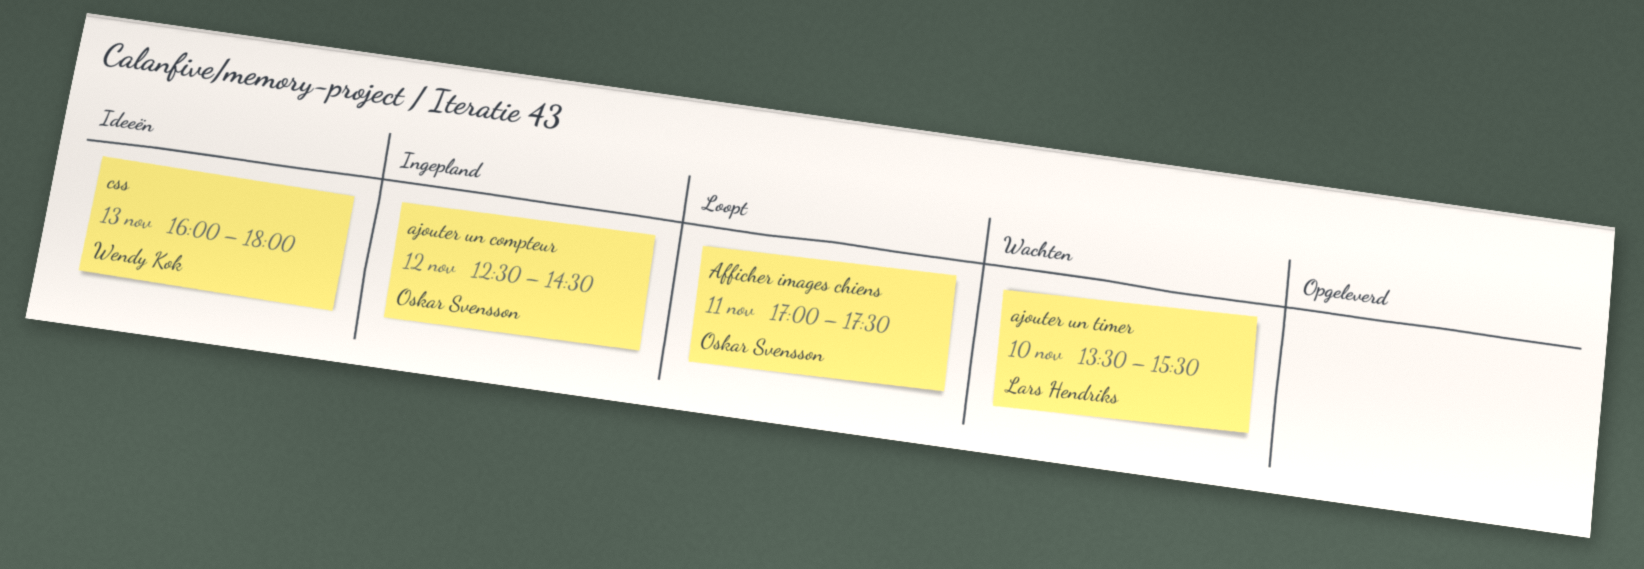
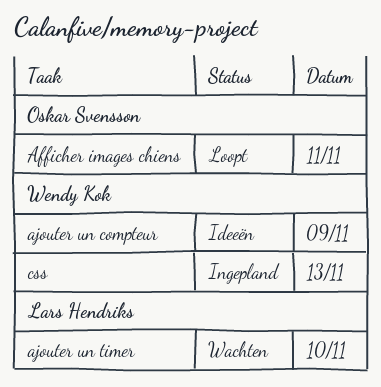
ajouter un compteur, status: Ingepland -> Ideeën
ajouter un compteur, owner: Oskar Svensson -> Wendy Kok
ajouter un compteur, day: Nov 12 -> Nov 9
css, status: Ideeën -> Ingepland

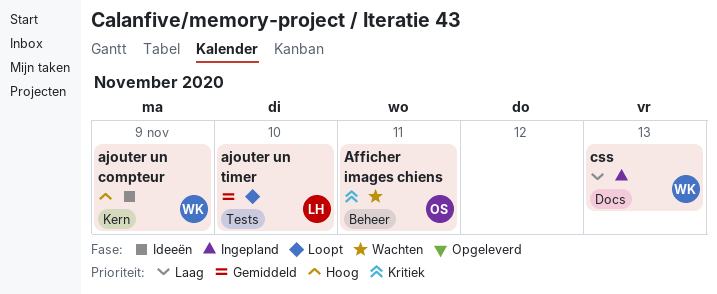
Afficher images chiens, status: Loopt -> Wachten
ajouter un timer, status: Wachten -> Loopt

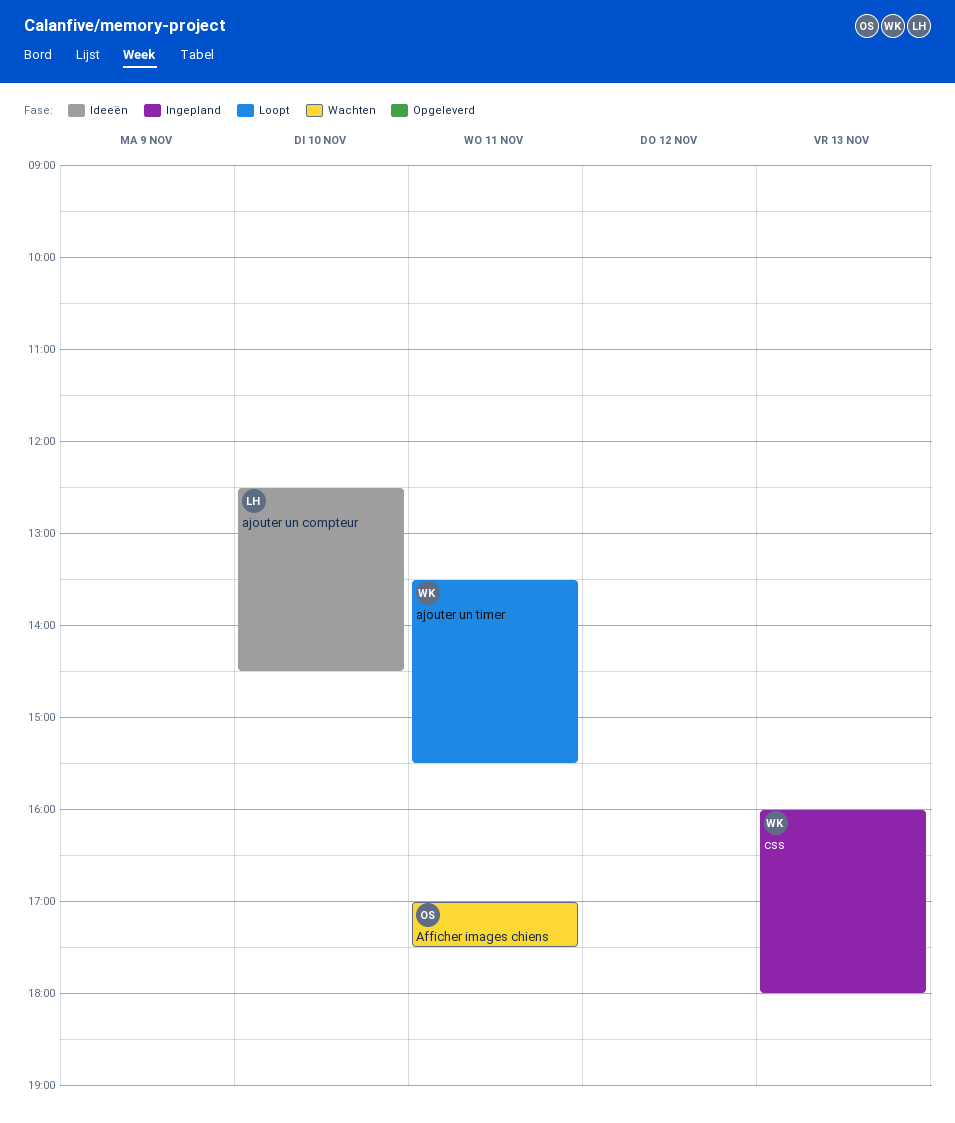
ajouter un compteur, owner: WK -> LH
ajouter un compteur, day: Nov 9 -> Nov 10
ajouter un timer, owner: LH -> WK
ajouter un timer, day: Nov 10 -> Nov 11

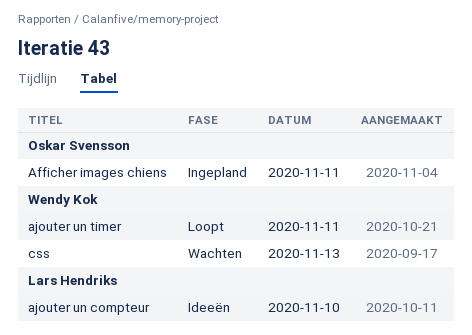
Afficher images chiens, status: Wachten -> Ingepland
css, status: Ingepland -> Wachten

